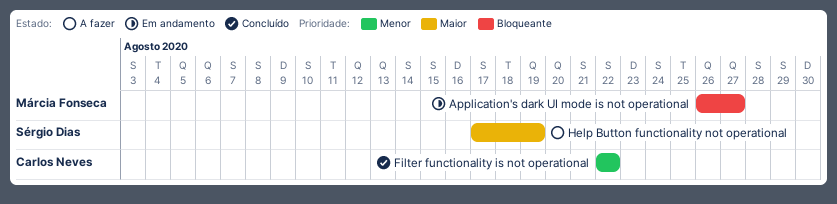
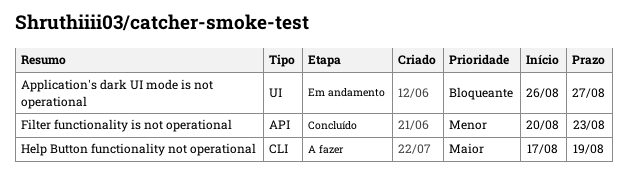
Filter functionality is not operational, start: Aug 22 -> Aug 20
Filter functionality is not operational, due: Aug 22 -> Aug 23

